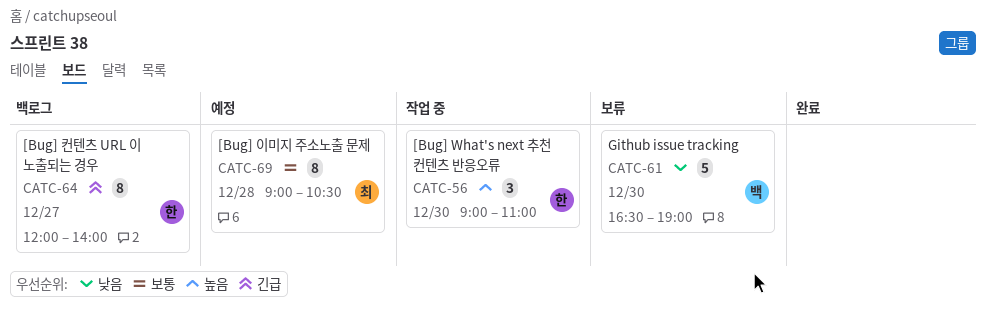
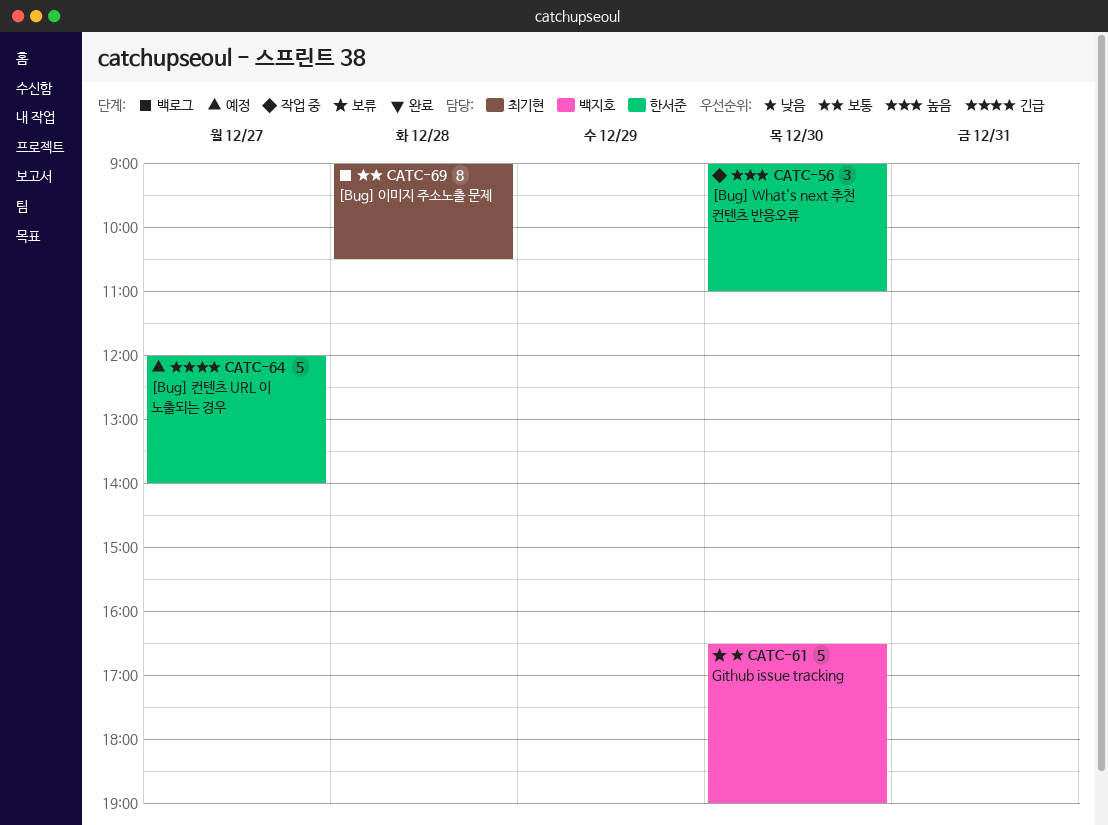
CATC-64, status: 백로그 -> 예정
CATC-64, estimate: 8 -> 5
CATC-69, status: 예정 -> 백로그

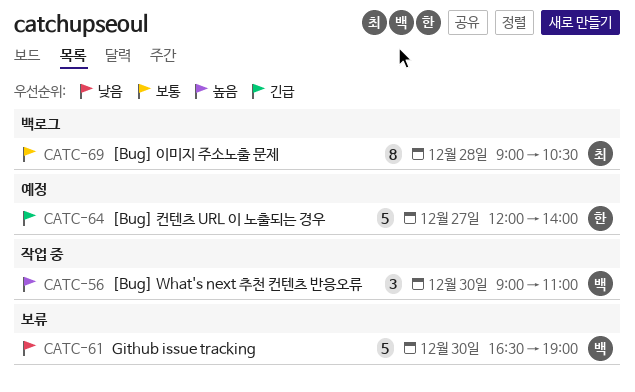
CATC-56, owner: 한서준 -> 백지호

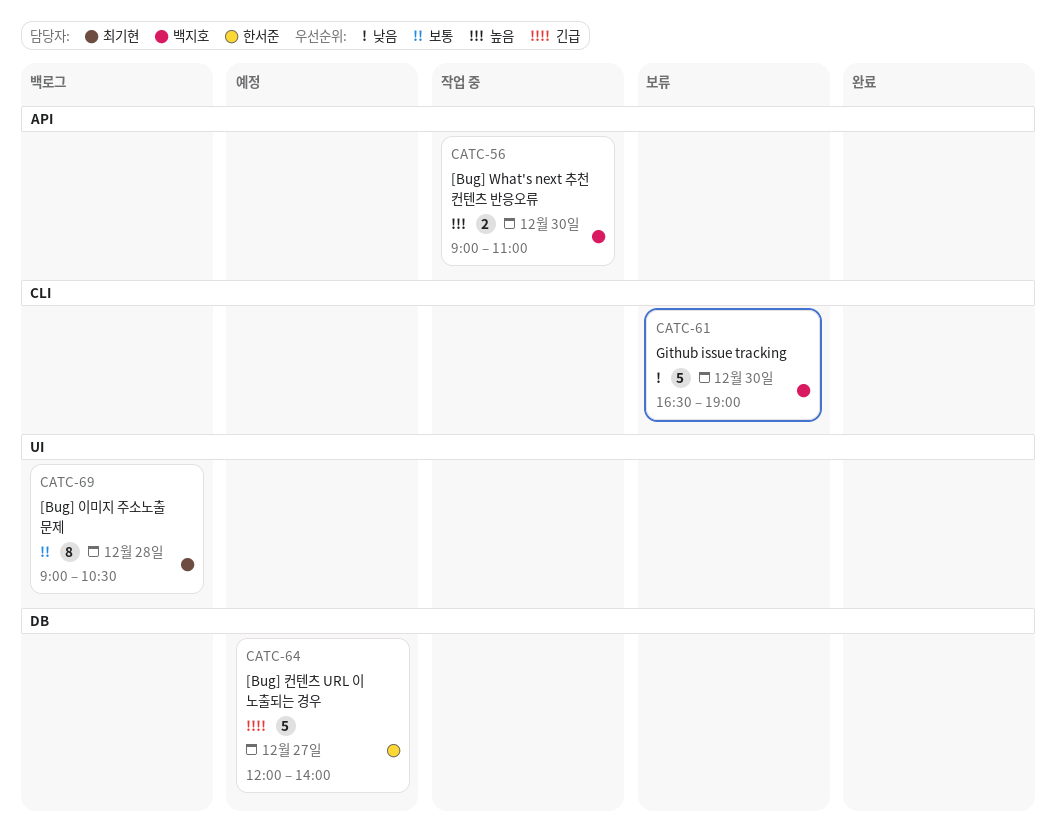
CATC-56, estimate: 3 -> 2

